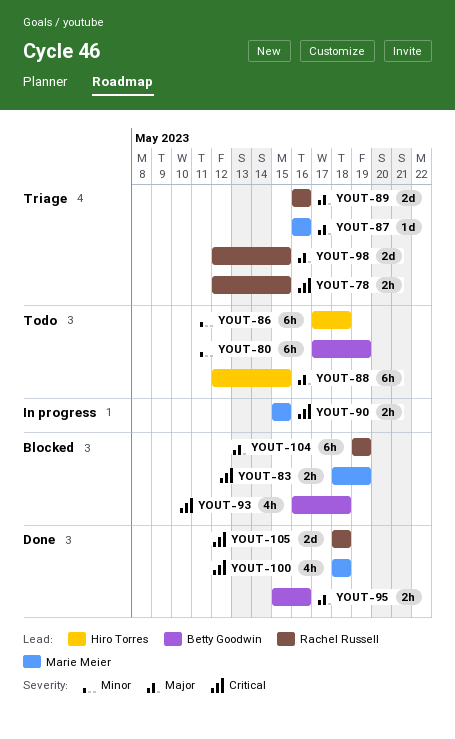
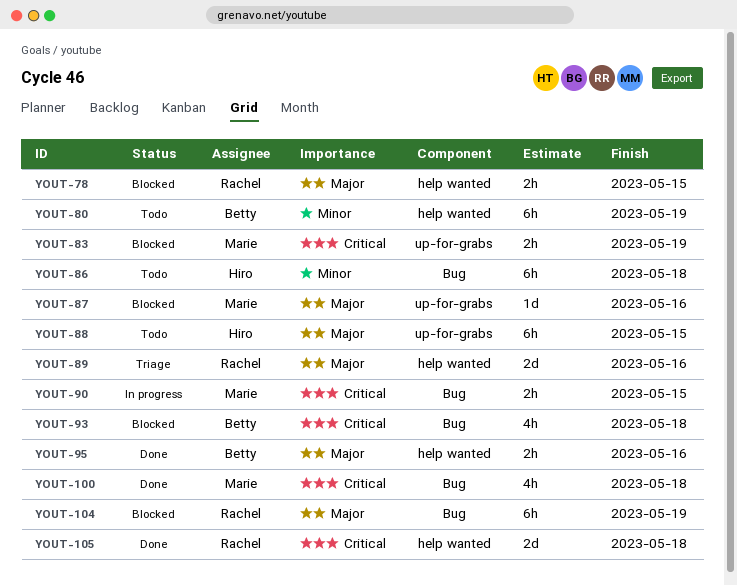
YOUT-78, status: Triage -> Blocked
YOUT-78, priority: Critical -> Major
YOUT-87, status: Triage -> Blocked
YOUT-98: present -> none

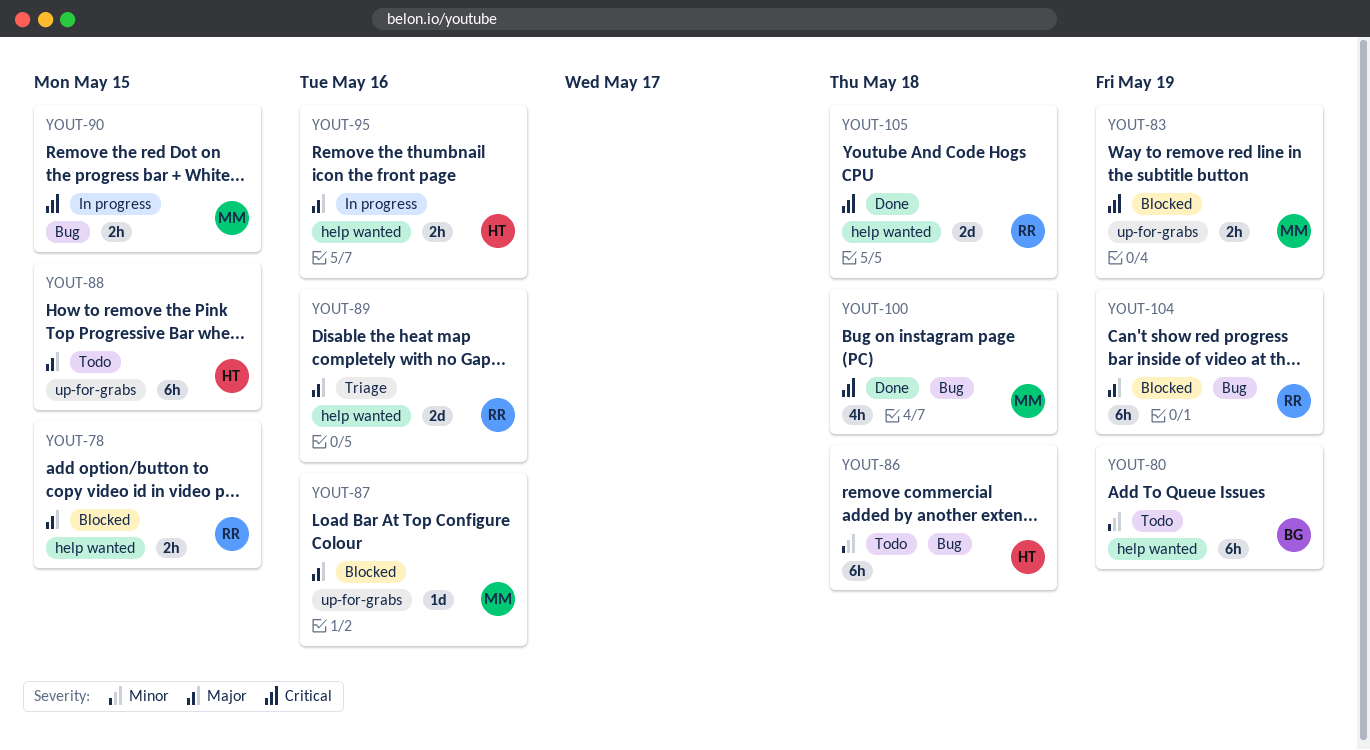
YOUT-93: present -> none
YOUT-95, status: Done -> In progress
YOUT-95, owner: Betty -> Hiro

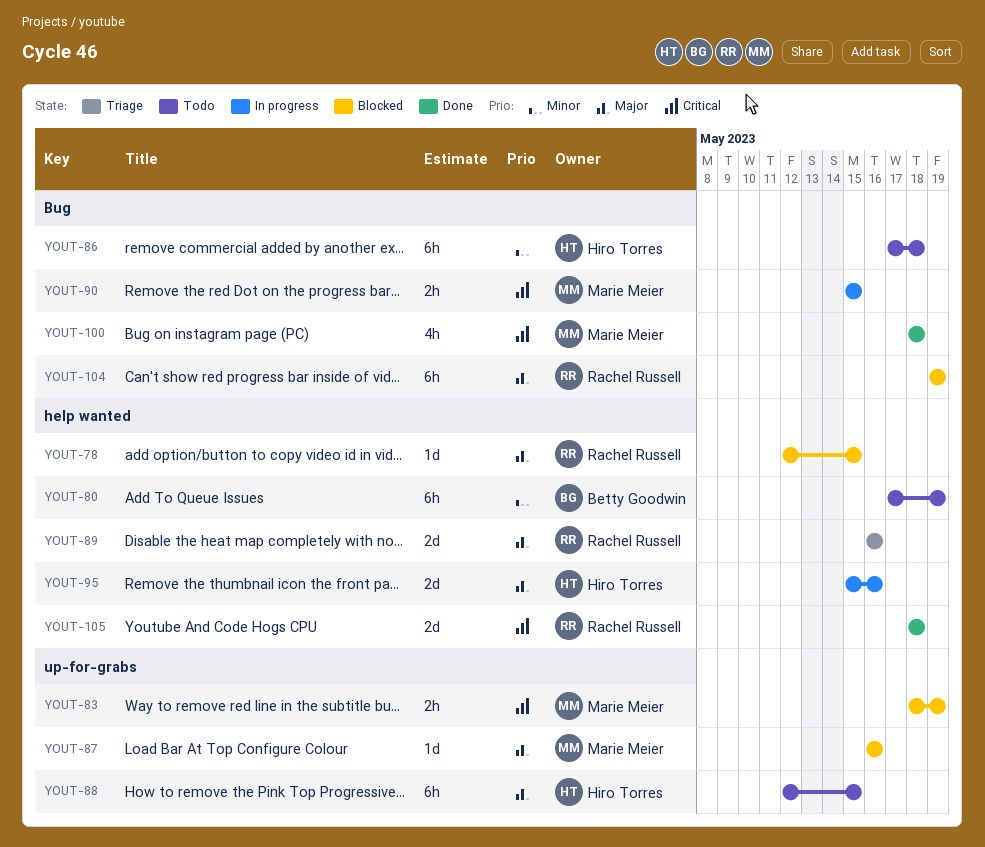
YOUT-78, estimate: 2h -> 1d
YOUT-95, estimate: 2h -> 2d

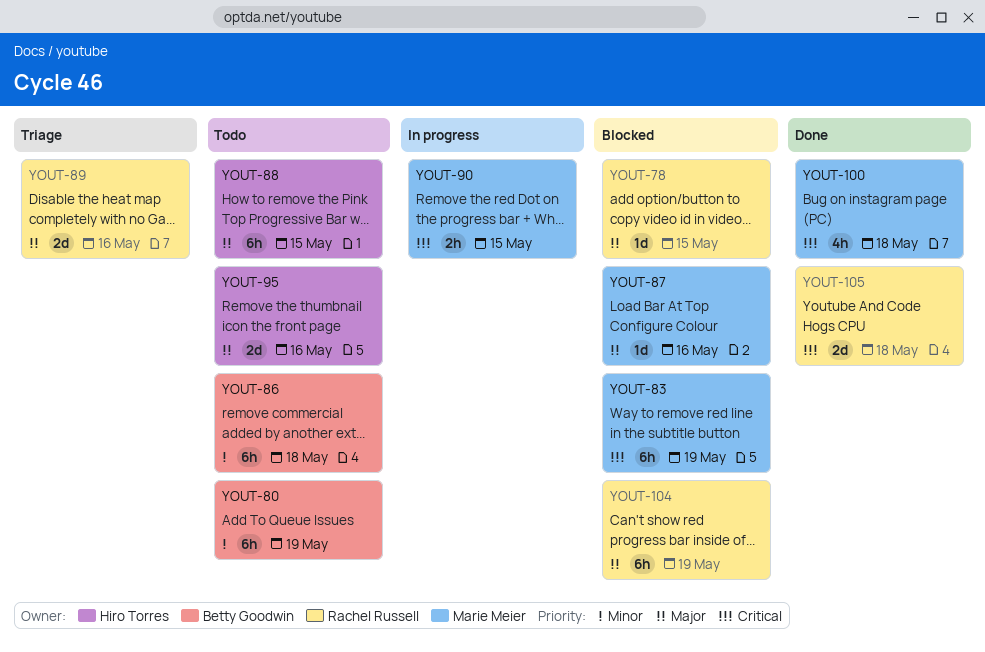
YOUT-83, estimate: 2h -> 6h
YOUT-86, owner: Hiro Torres -> Betty Goodwin
YOUT-95, status: In progress -> Todo

